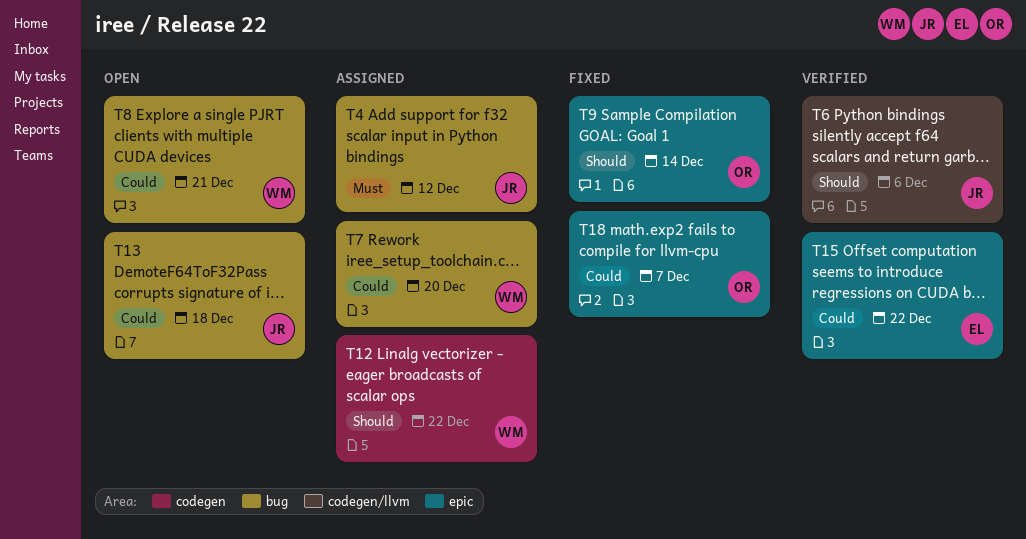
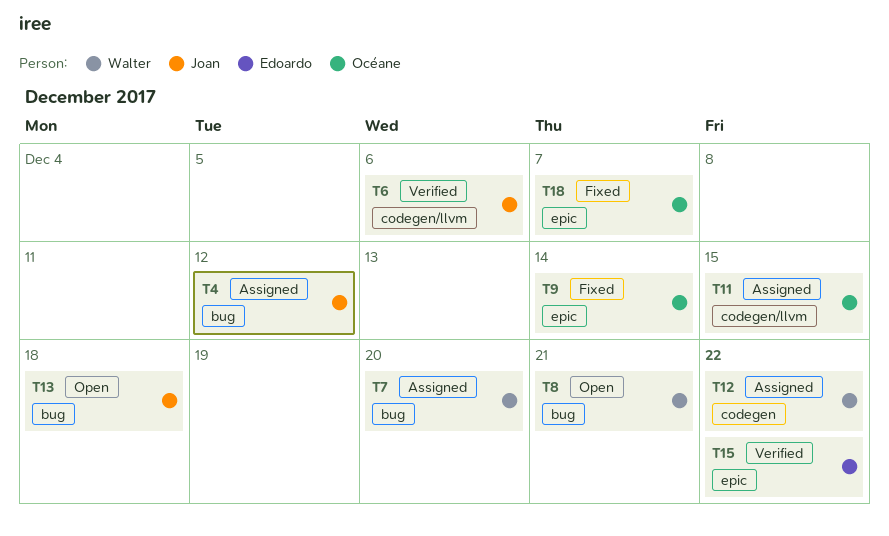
T11: none -> present

